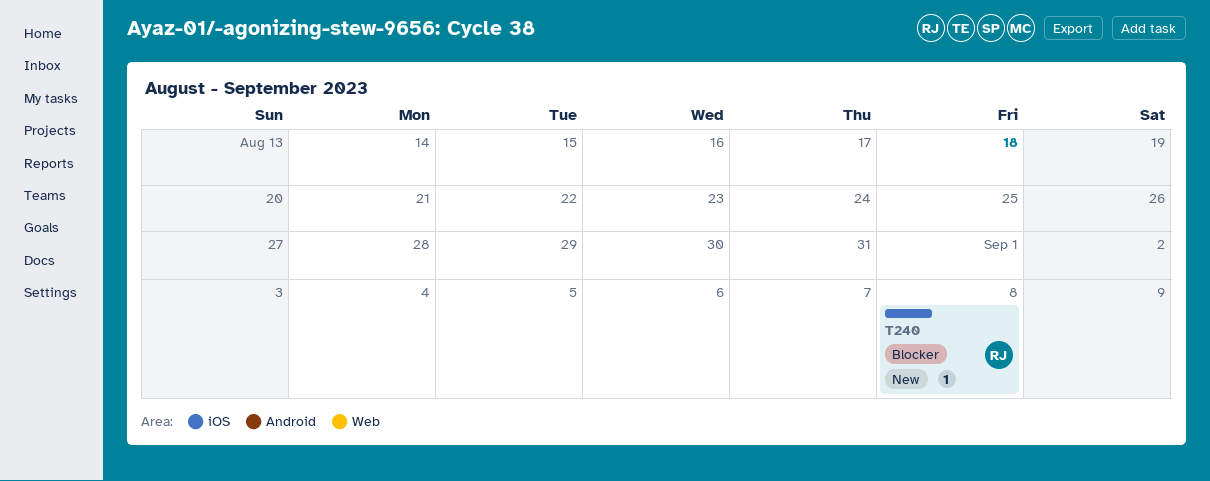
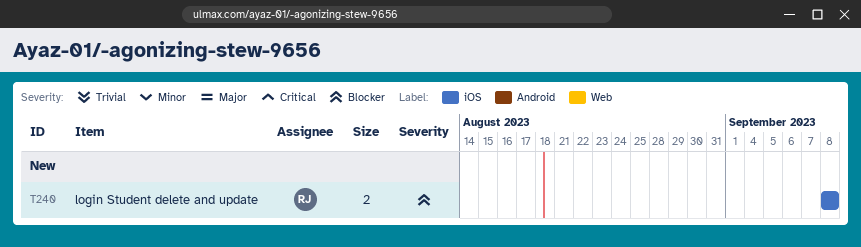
T240, estimate: 1 -> 2

